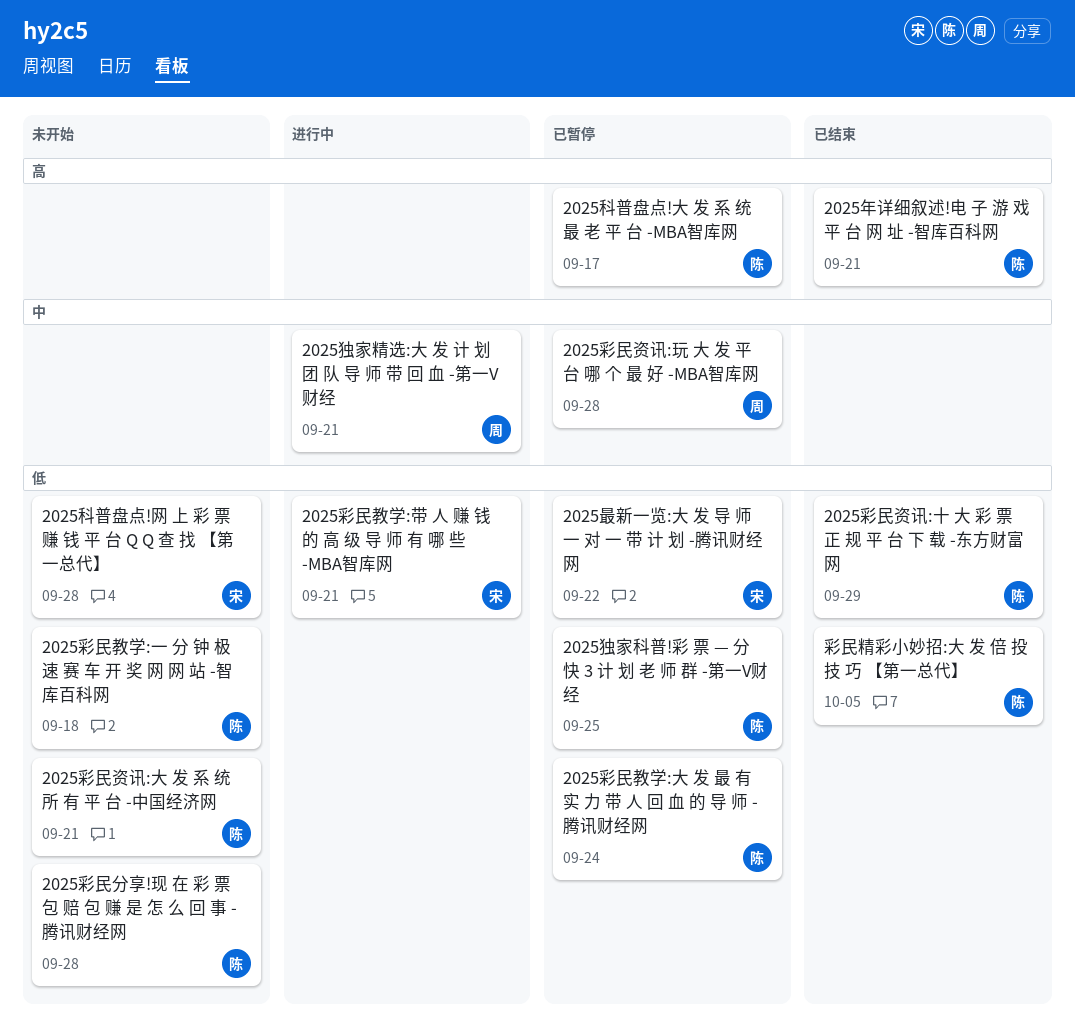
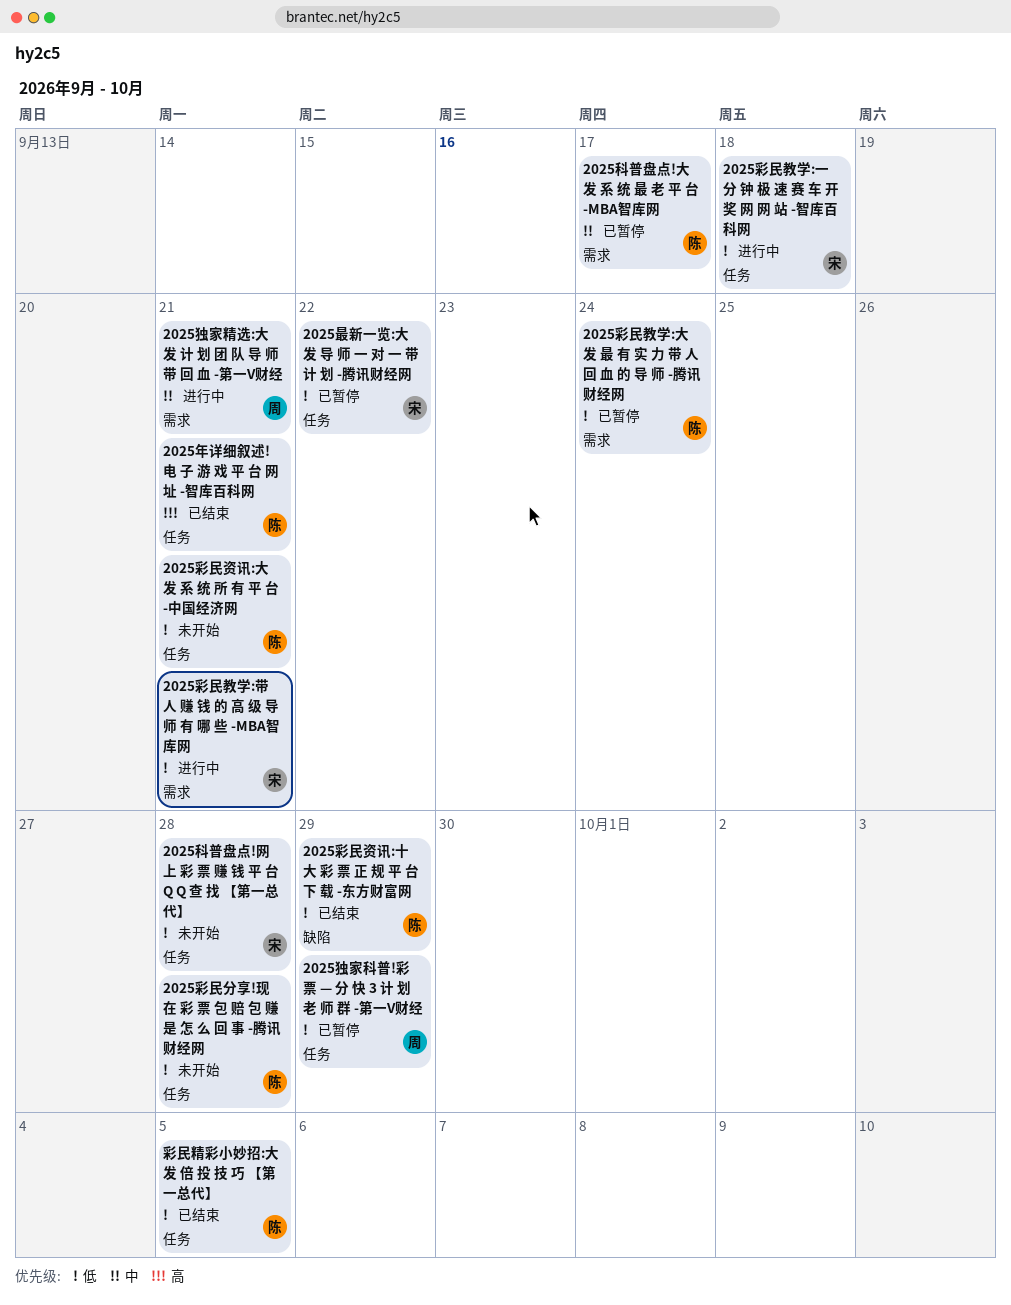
2025彩民教学:一 分 钟 极 速 赛 车 开 奖 网 网 站 -智库百科网, status: 未开始 -> 进行中
2025彩民教学:一 分 钟 极 速 赛 车 开 奖 网 网 站 -智库百科网, owner: 陈 -> 宋
2025彩民资讯:玩 大 发 平 台 哪 个 最 好 -MBA智库网: present -> none
2025独家科普!彩 票 — 分 快 3 计 划 老 师 群 -第一V财经, owner: 陈 -> 周
2025独家科普!彩 票 — 分 快 3 计 划 老 师 群 -第一V财经, due: Sep 25 -> Sep 29
2025科普盘点!大 发 系 统 最 老 平 台 -MBA智库网, priority: 高 -> 中

